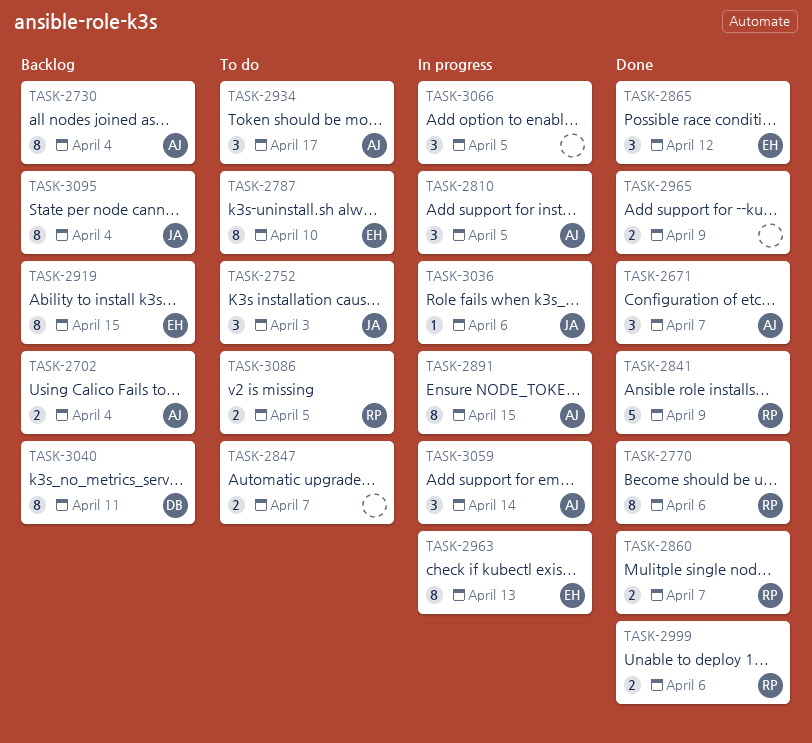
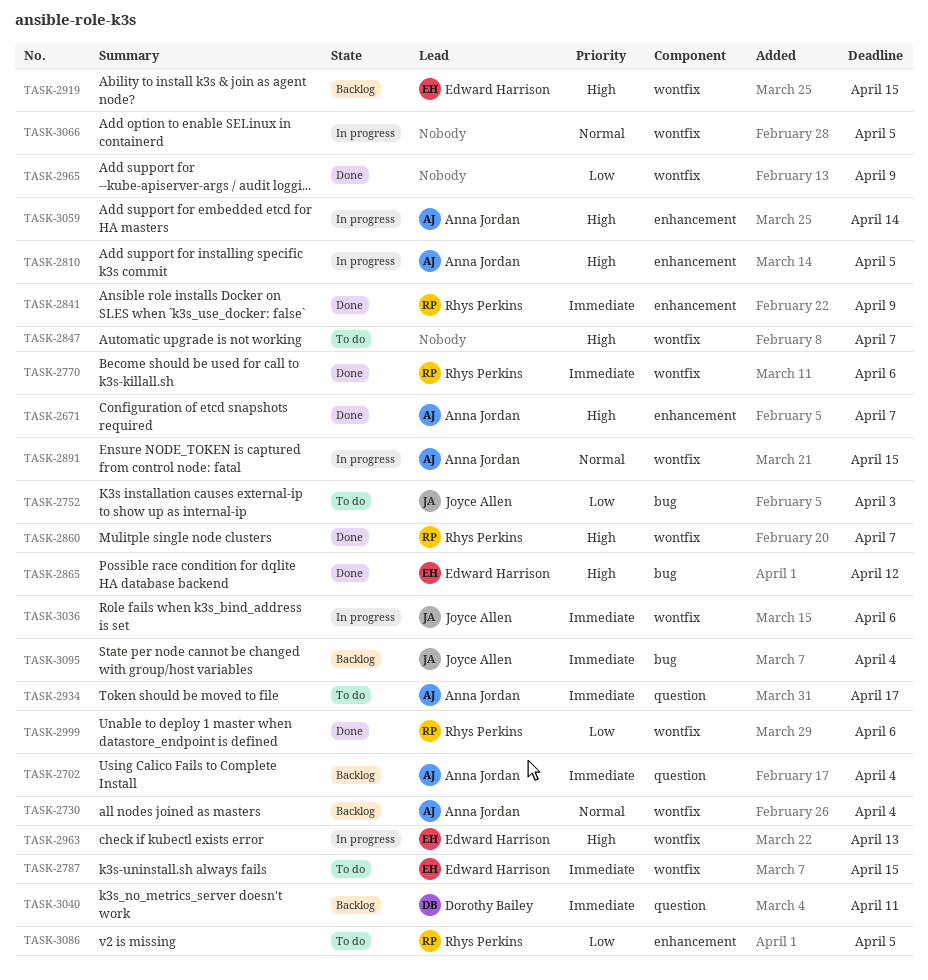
TASK-2787, due: Apr 10 -> Apr 15

